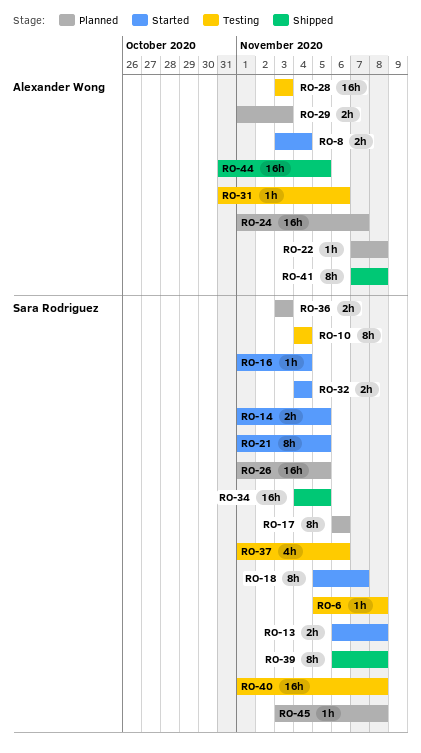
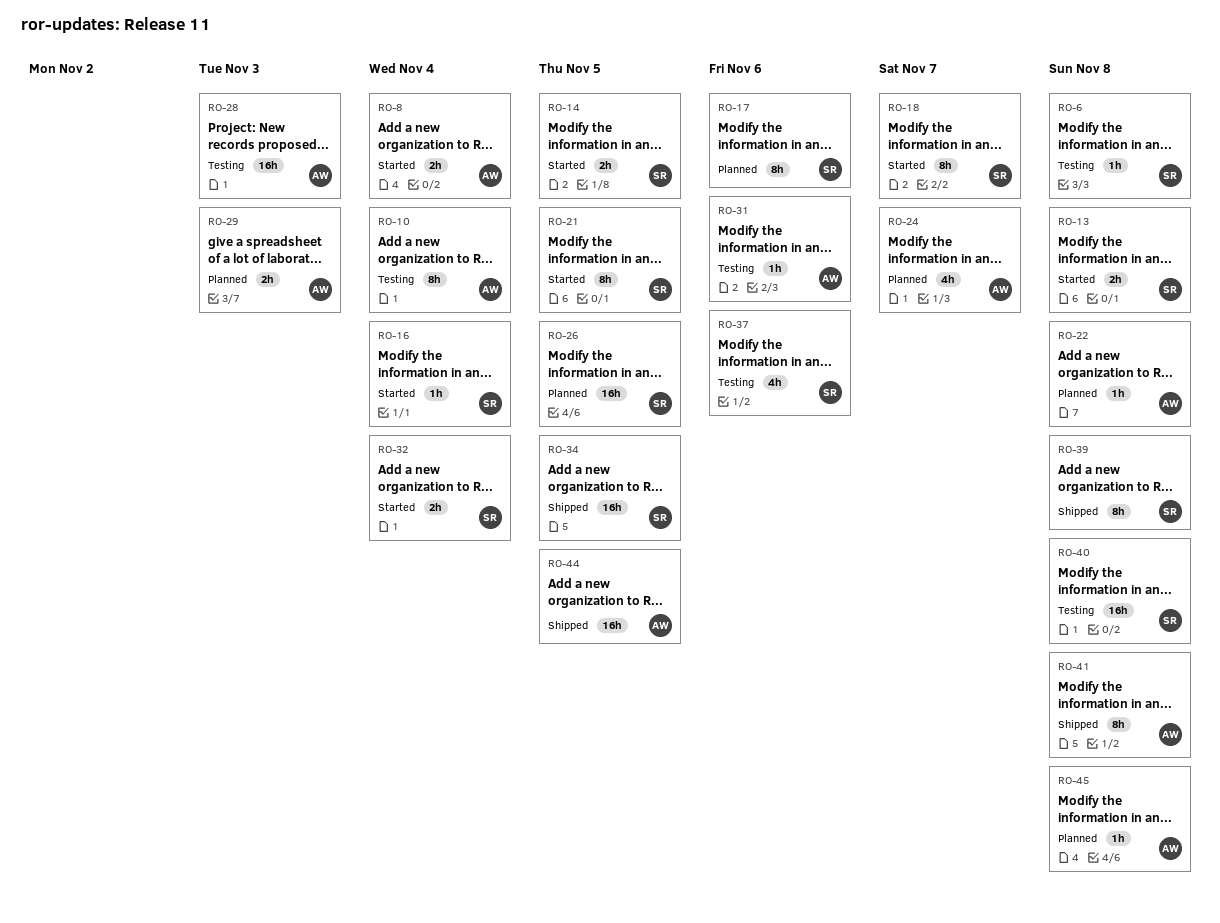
RO-10, owner: Sara Rodriguez -> Alexander Wong
RO-24, estimate: 16h -> 4h
RO-36: present -> none
RO-45, owner: Sara Rodriguez -> Alexander Wong

